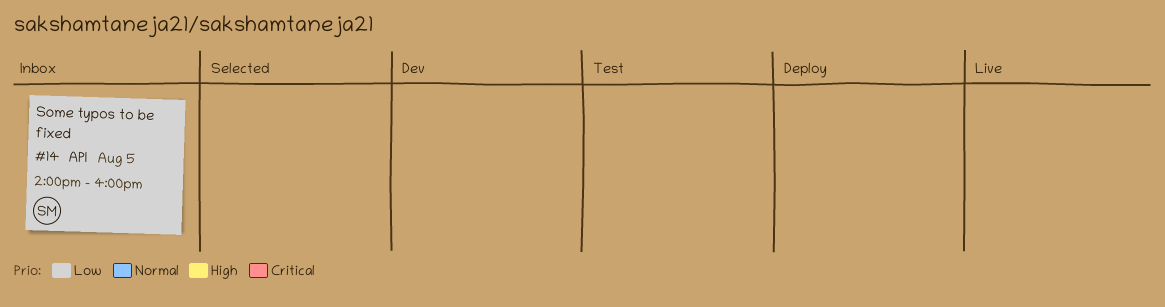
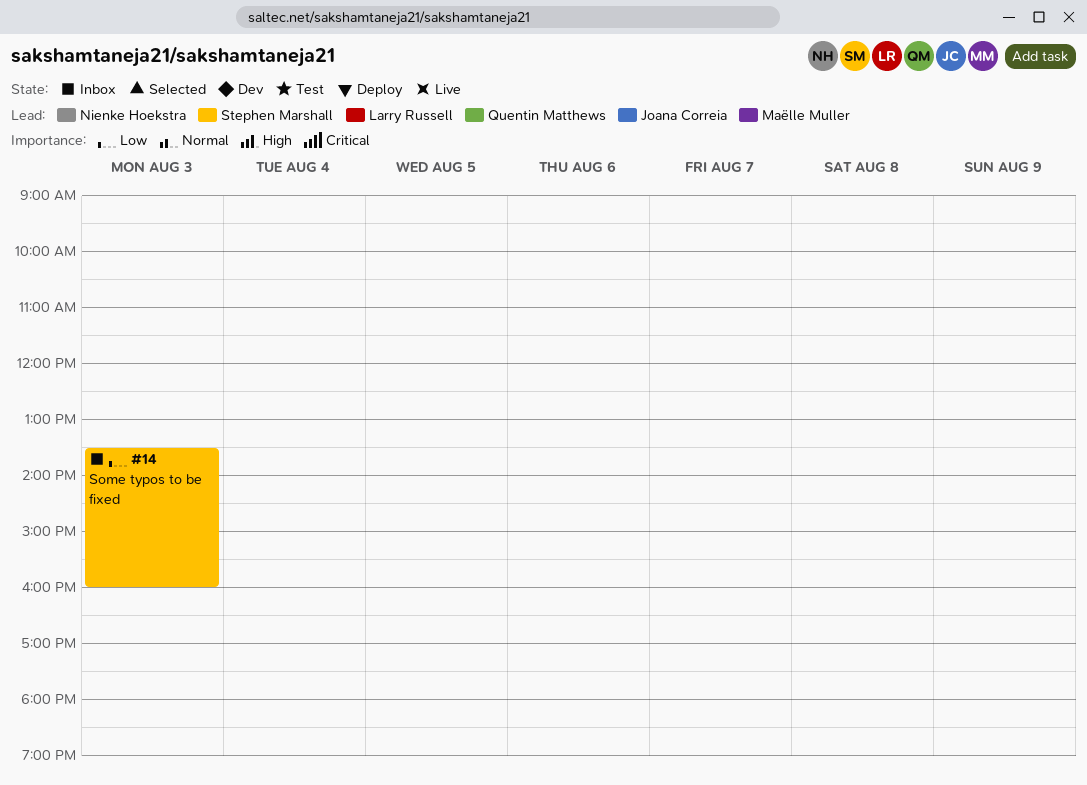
#14, day: Aug 5 -> Aug 3
#14, begins: 14:00 -> 13:30

